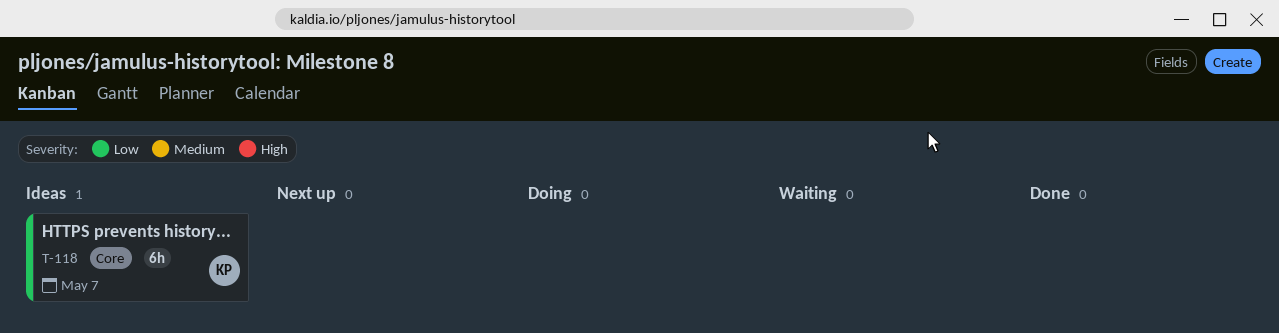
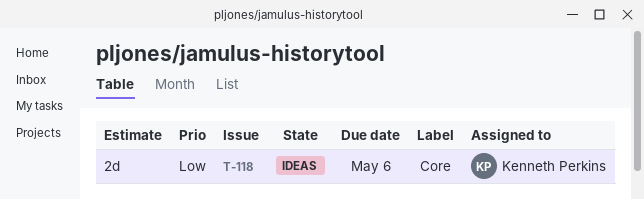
T-118, estimate: 6h -> 2d
T-118, due: May 7 -> May 6

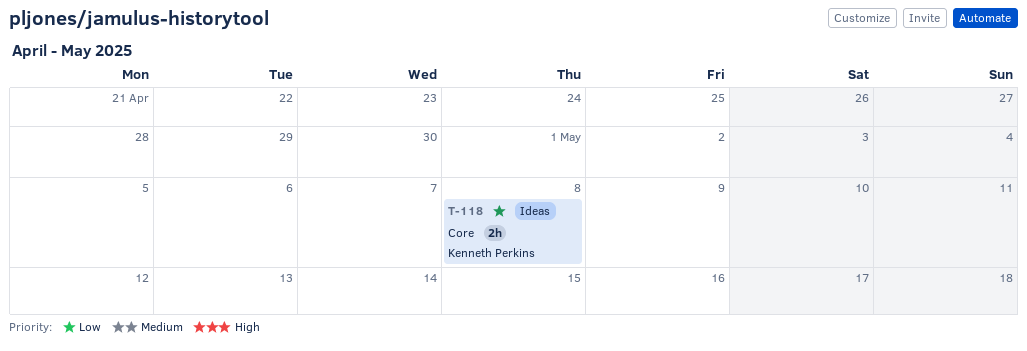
T-118, estimate: 2d -> 2h
T-118, due: May 6 -> May 8

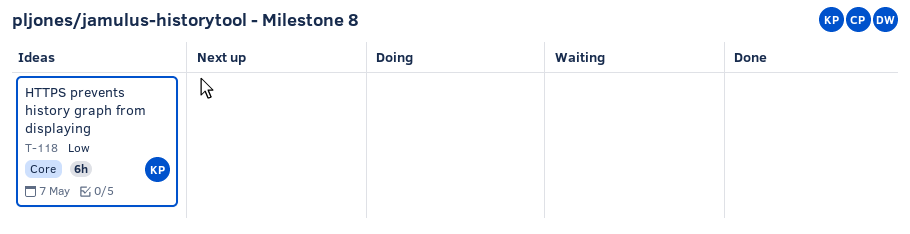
T-118, estimate: 2h -> 6h
T-118, due: May 8 -> May 7

